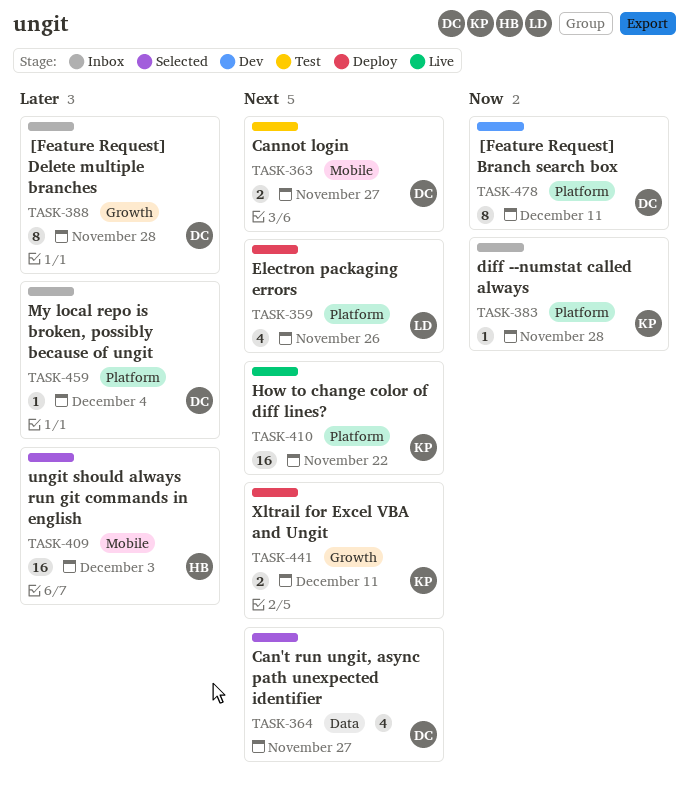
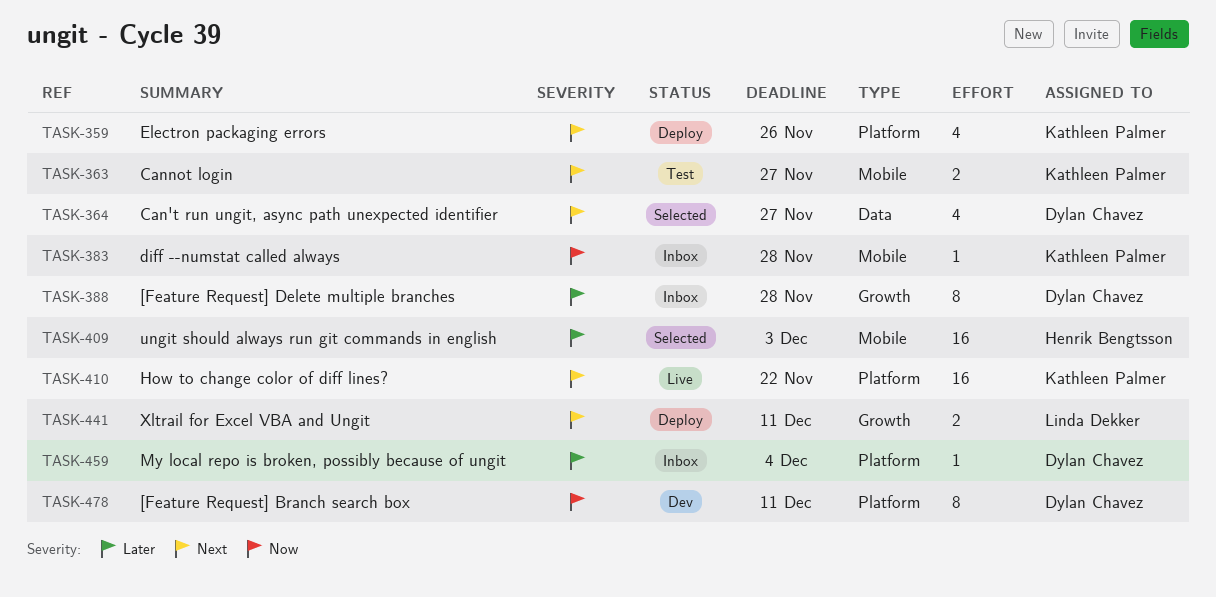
TASK-359, owner: Linda Dekker -> Kathleen Palmer
TASK-363, owner: Dylan Chavez -> Kathleen Palmer
TASK-383, label: Platform -> Mobile
TASK-441, owner: Kathleen Palmer -> Linda Dekker

